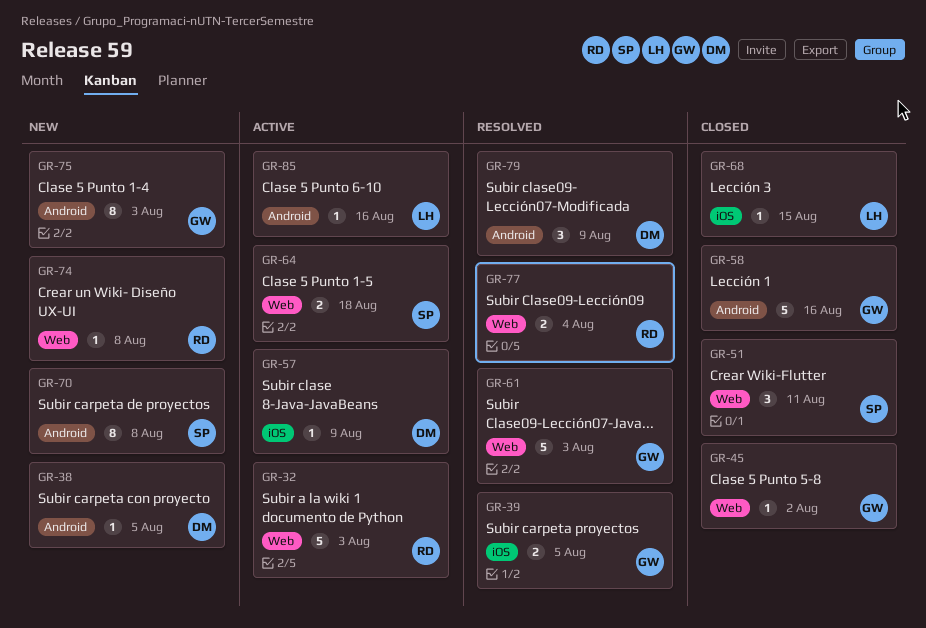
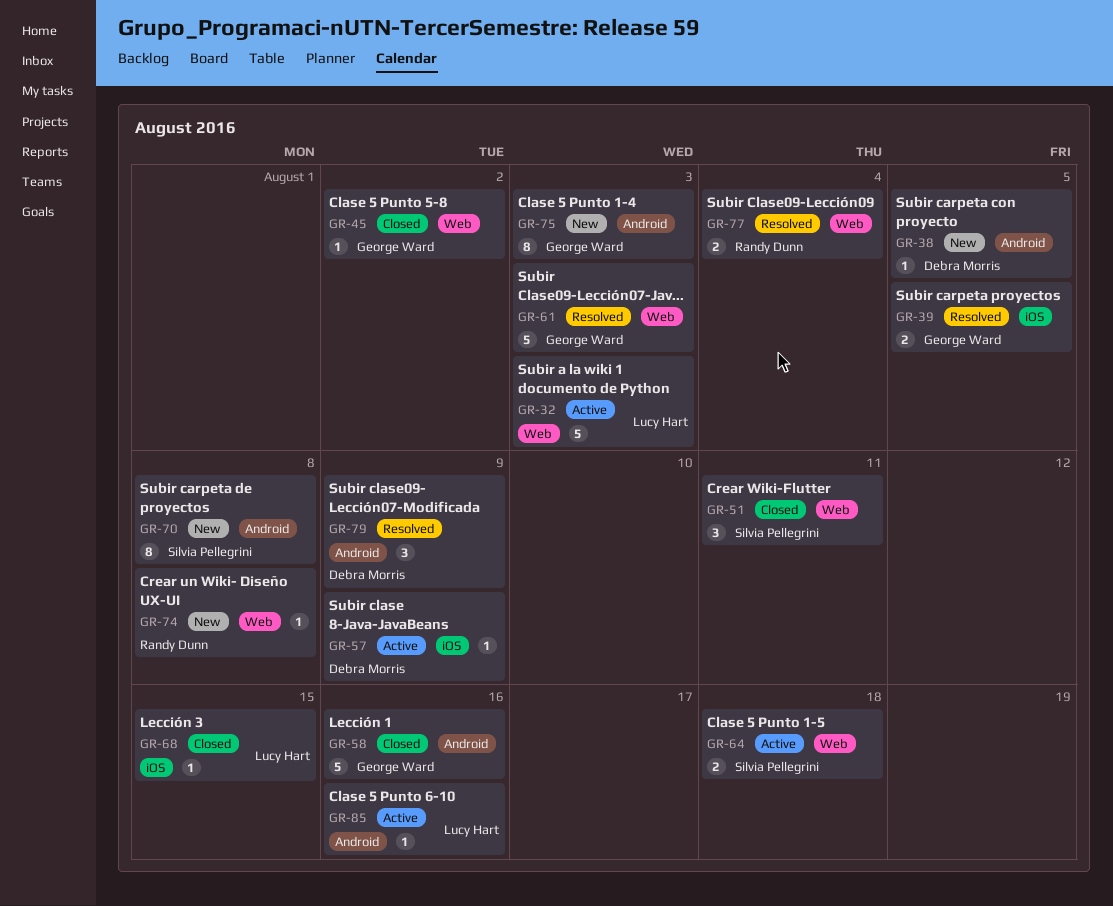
GR-32, owner: Randy Dunn -> Lucy Hart

